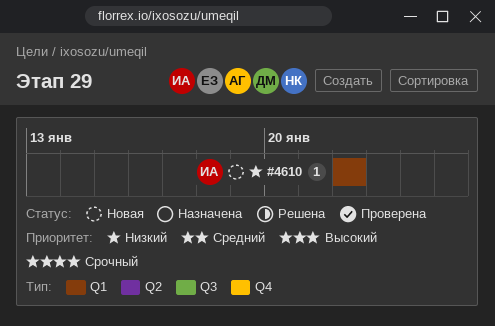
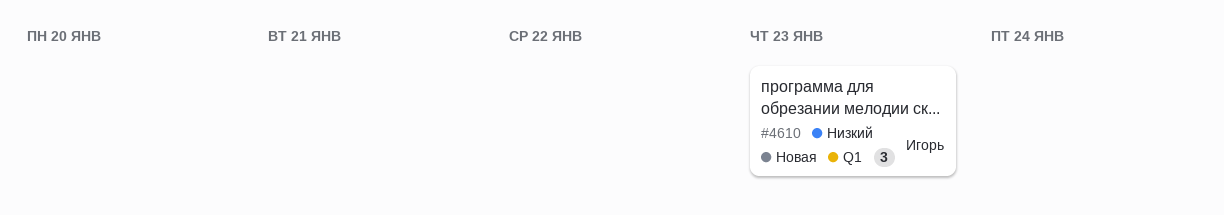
#4610, estimate: 1 -> 3
#4610, due: Jan 22 -> Jan 23

